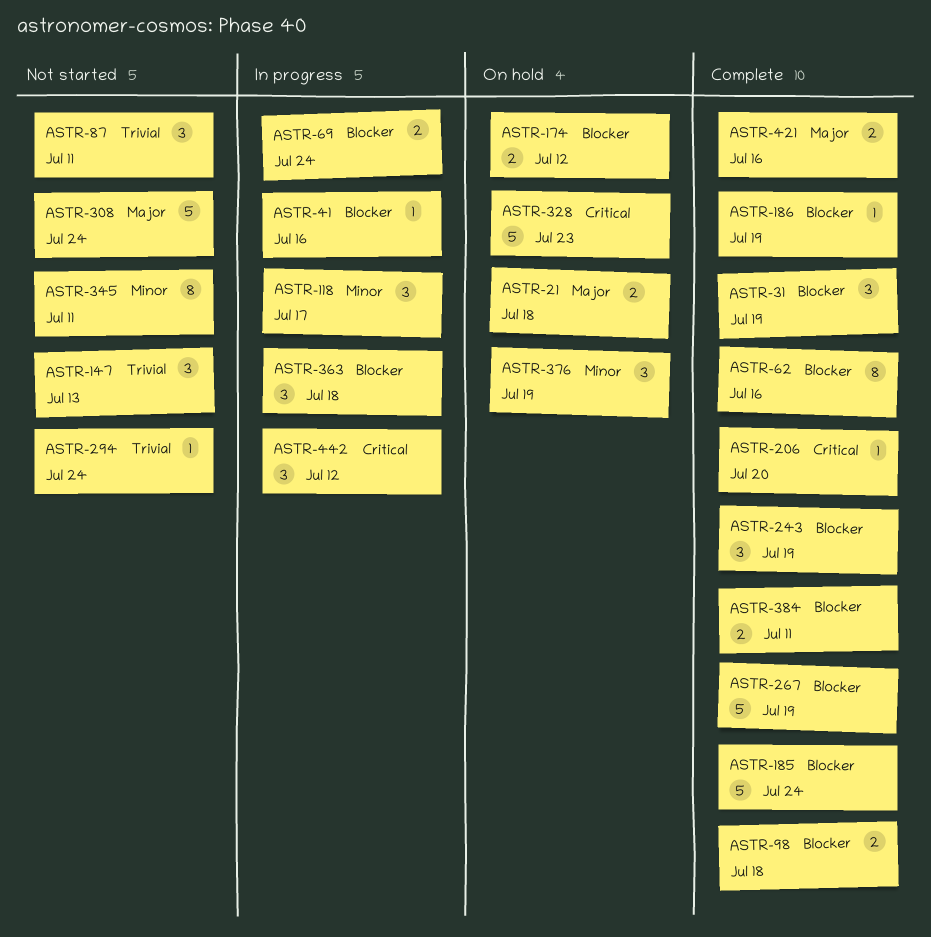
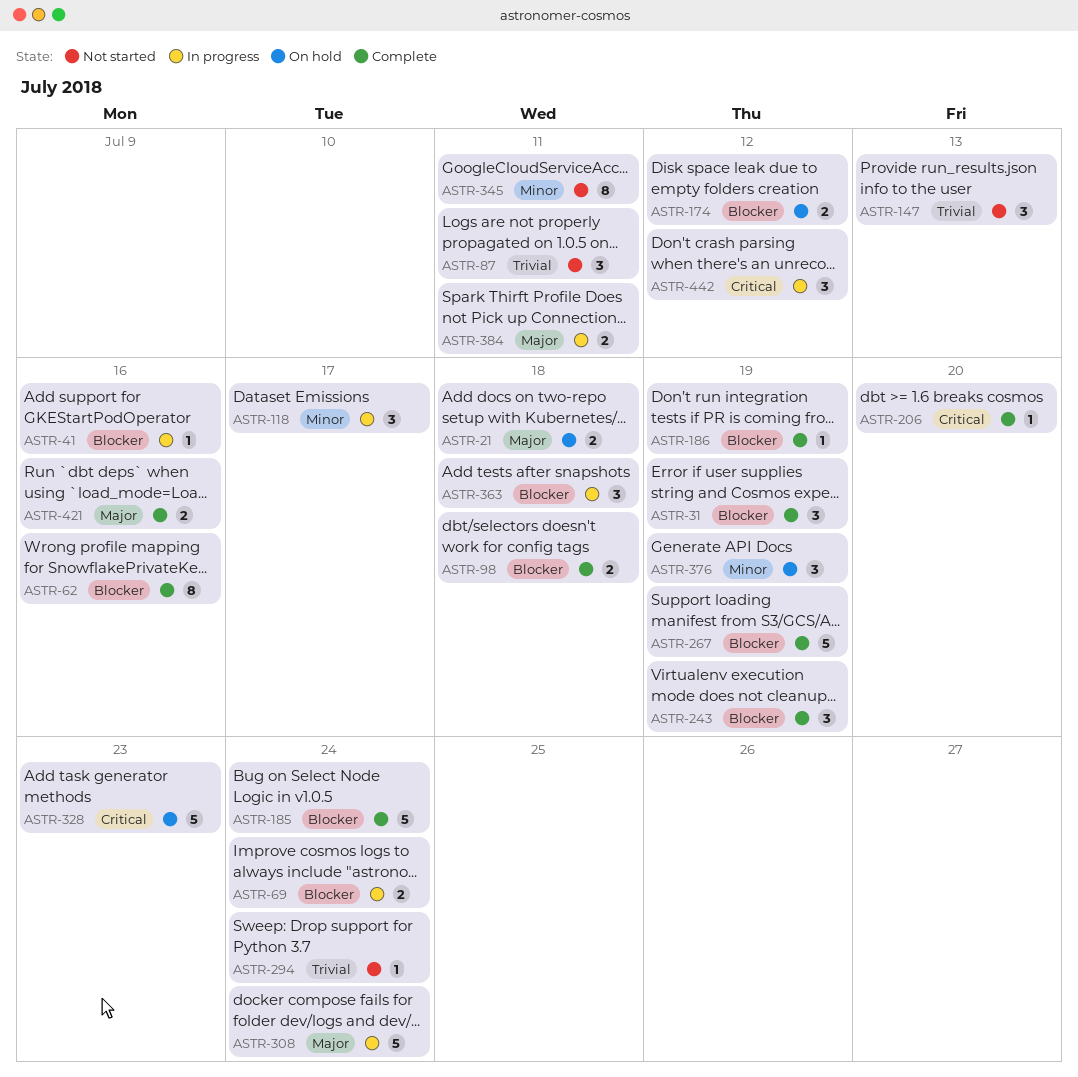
ASTR-308, status: Not started -> In progress
ASTR-384, status: Complete -> In progress
ASTR-384, priority: Blocker -> Major

